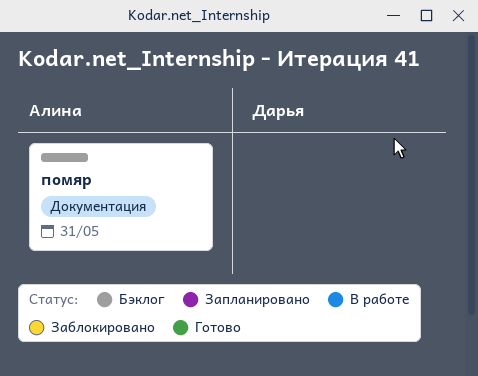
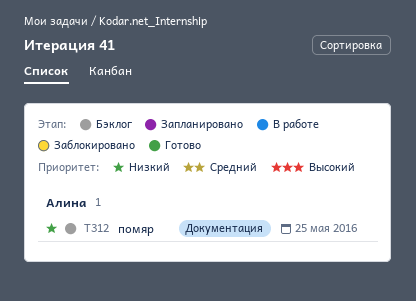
помяр, due: May 31 -> May 25

